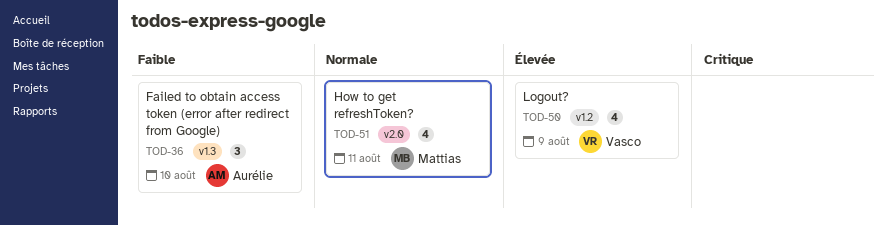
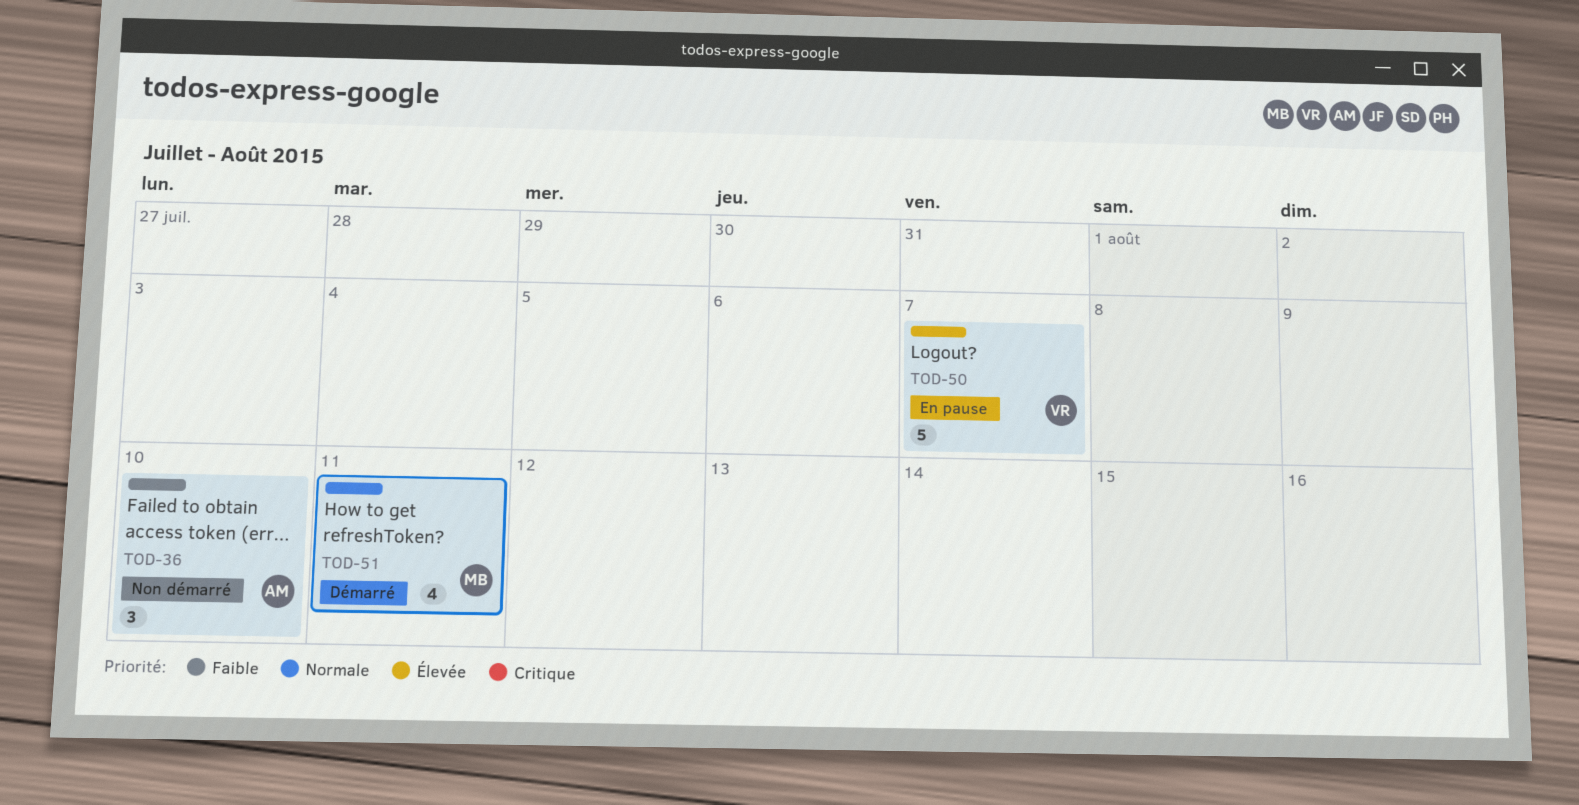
TOD-50, estimate: 4 -> 5
TOD-50, due: Aug 9 -> Aug 7

